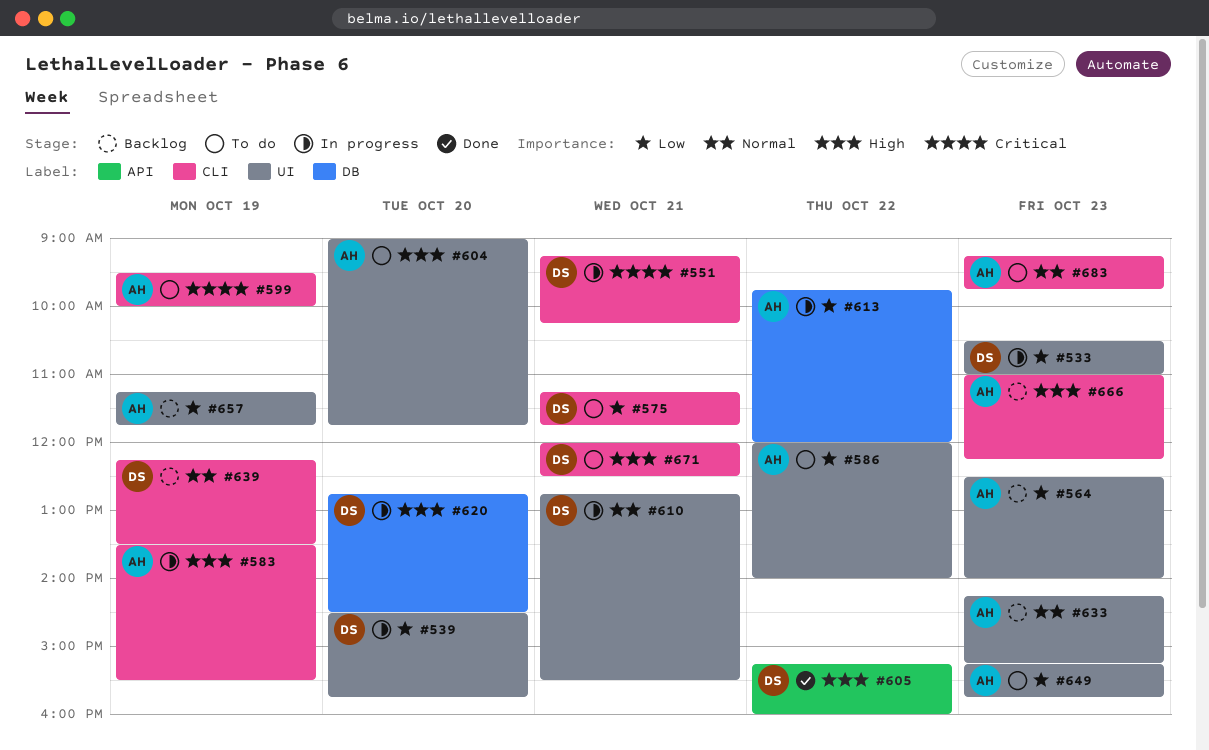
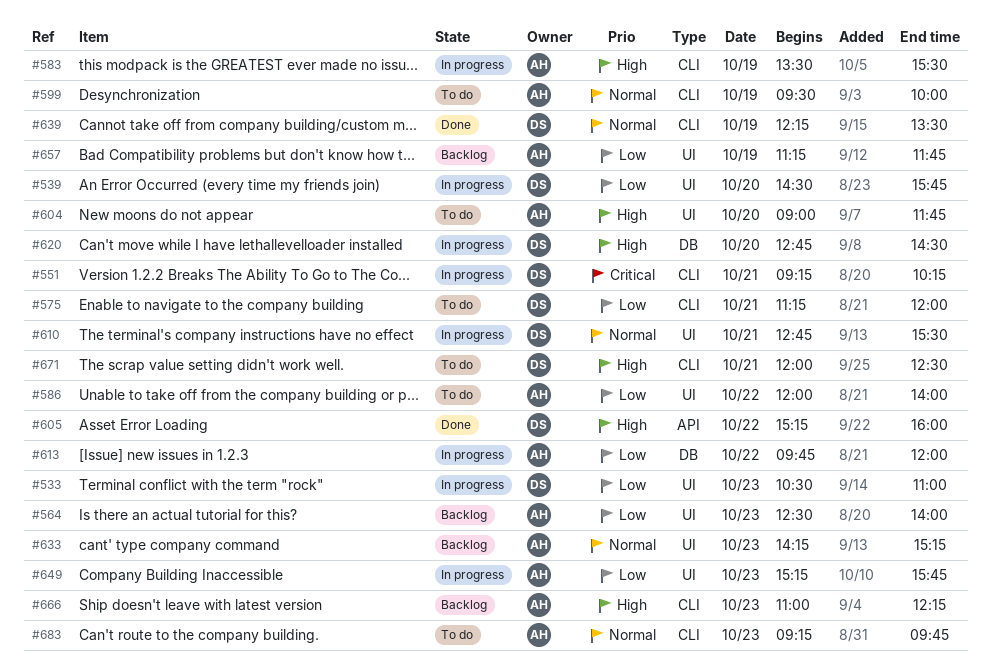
#575, ends: 11:45 -> 12:00
#599, priority: Critical -> Normal
#639, status: Backlog -> Done
#649, status: To do -> In progress

